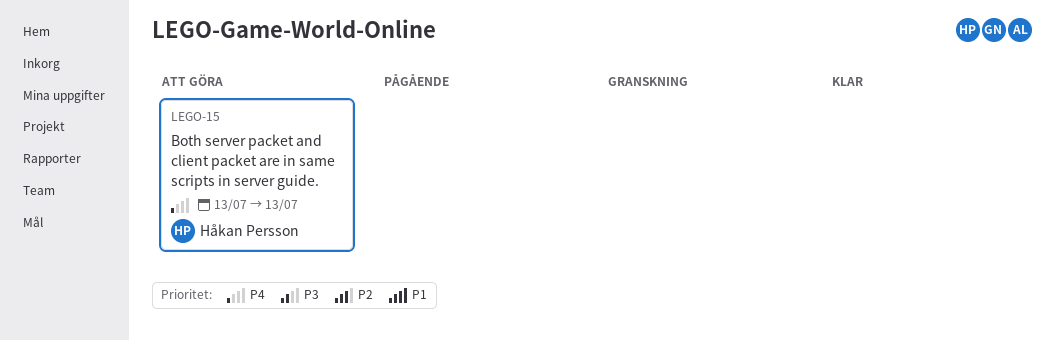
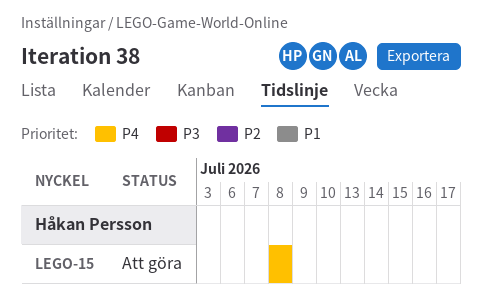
LEGO-15, start: Jul 13 -> Jul 8
LEGO-15, due: Jul 13 -> Jul 8

